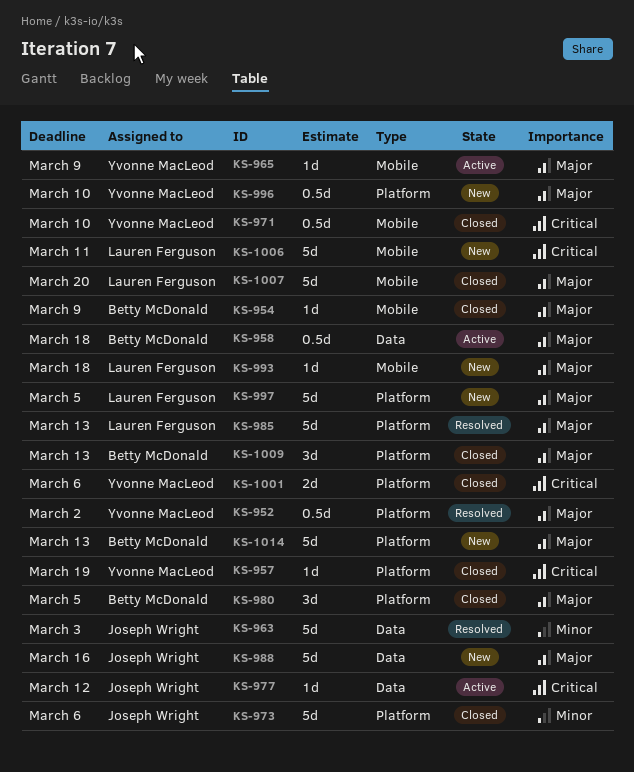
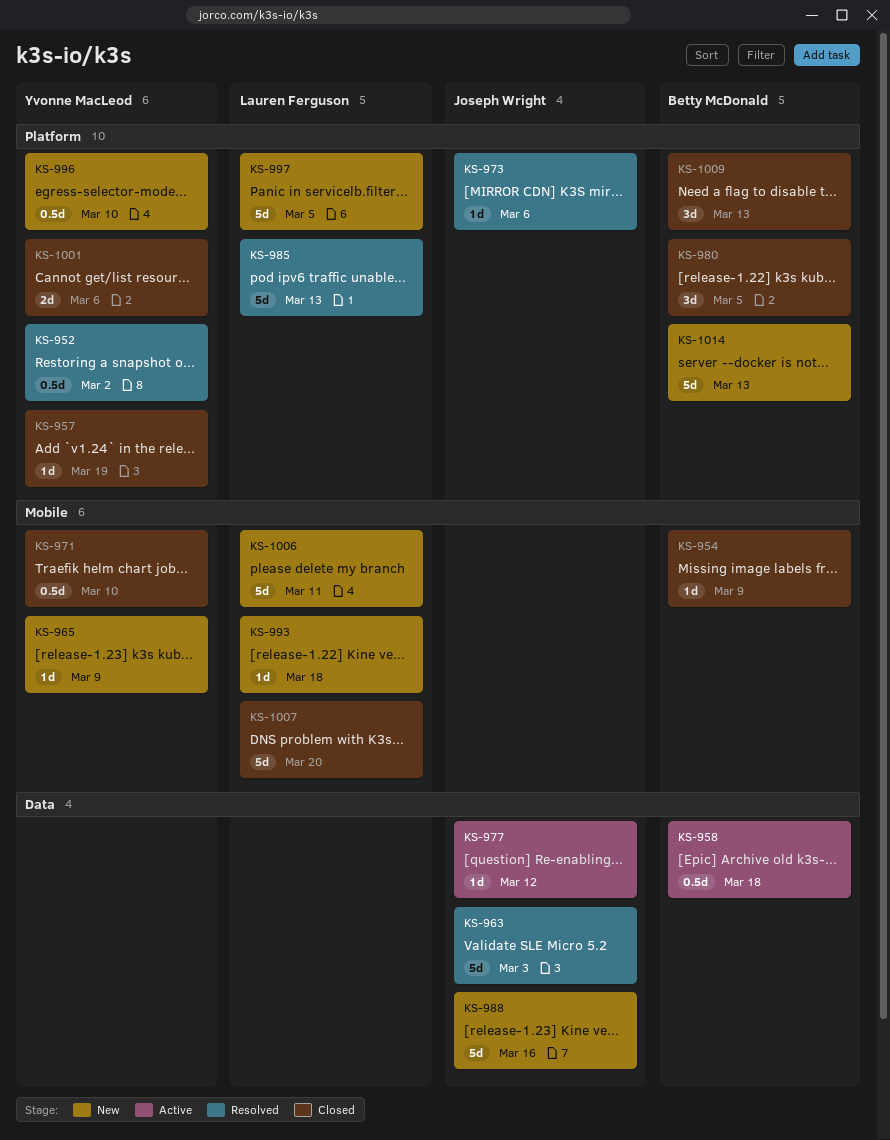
KS-965, status: Active -> New
KS-973, status: Closed -> Resolved
KS-973, estimate: 5d -> 1d

